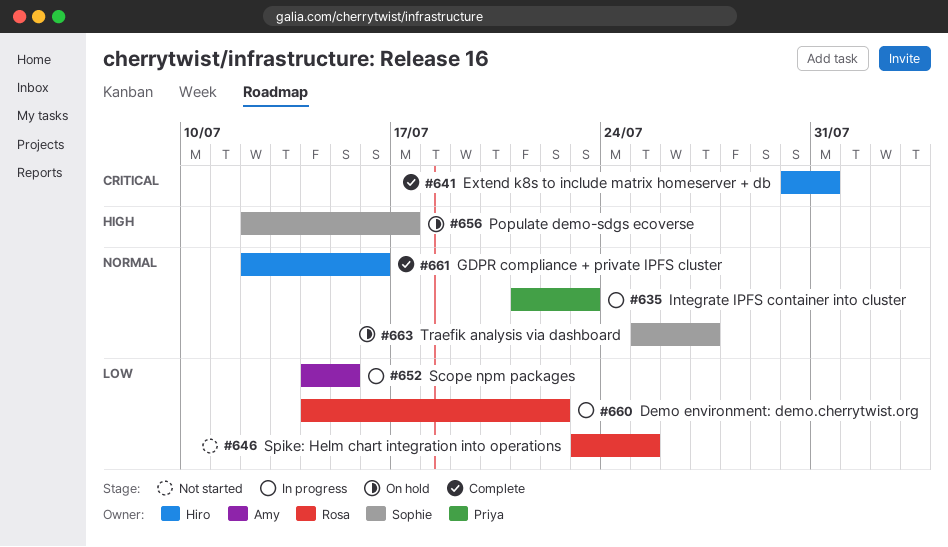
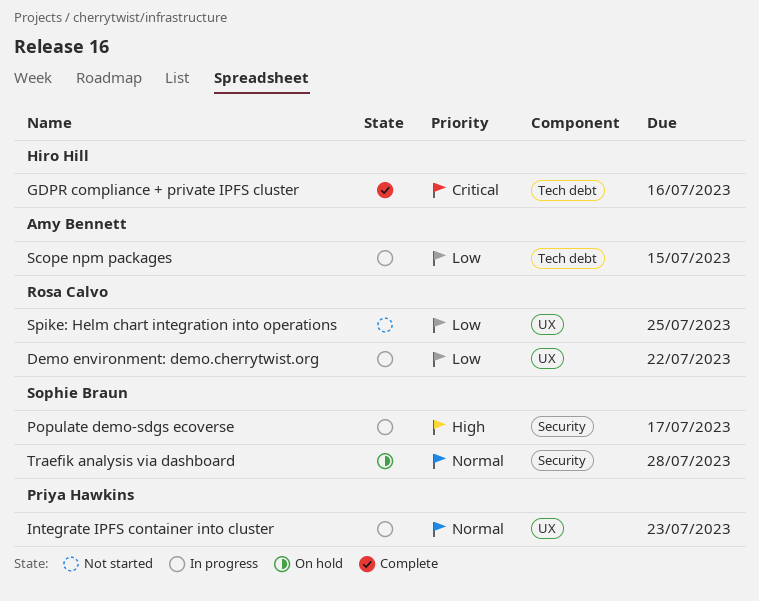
Extend k8s to include matrix homeserver + db: present -> none
GDPR compliance + private IPFS cluster, priority: Normal -> Critical
Populate demo-sdgs ecoverse, status: On hold -> In progress
Traefik analysis via dashboard, due: Jul 27 -> Jul 28

